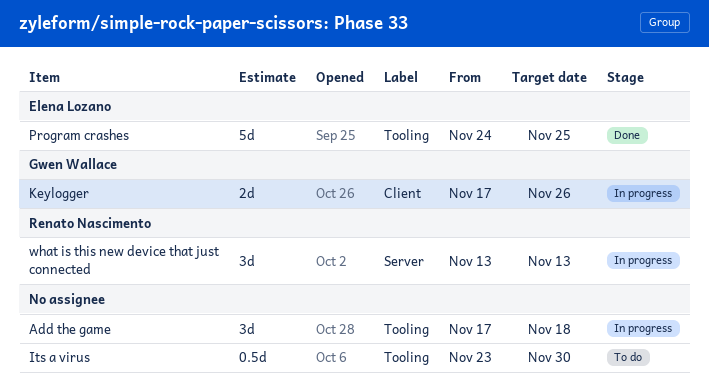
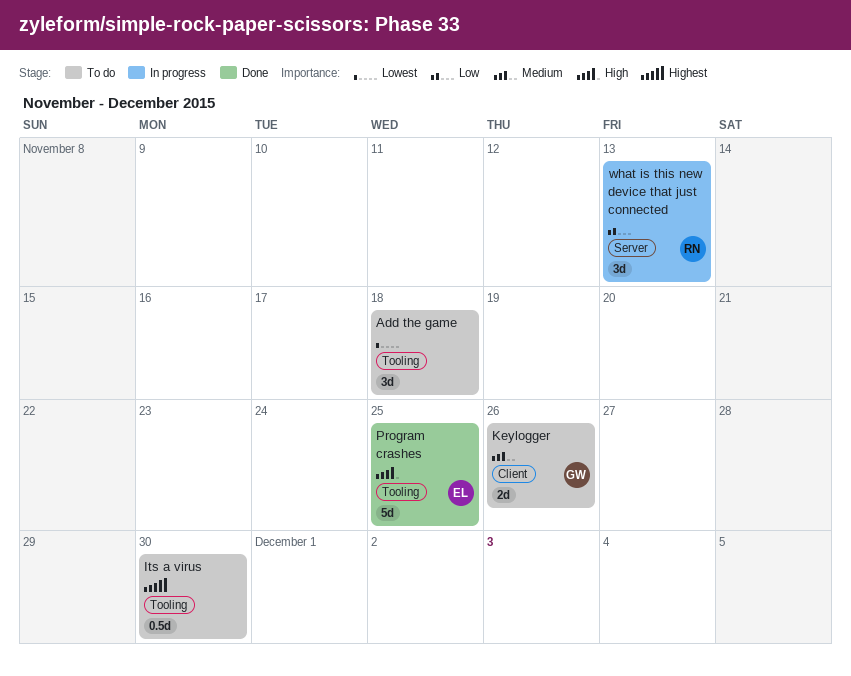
Add the game, status: In progress -> To do
Keylogger, status: In progress -> To do

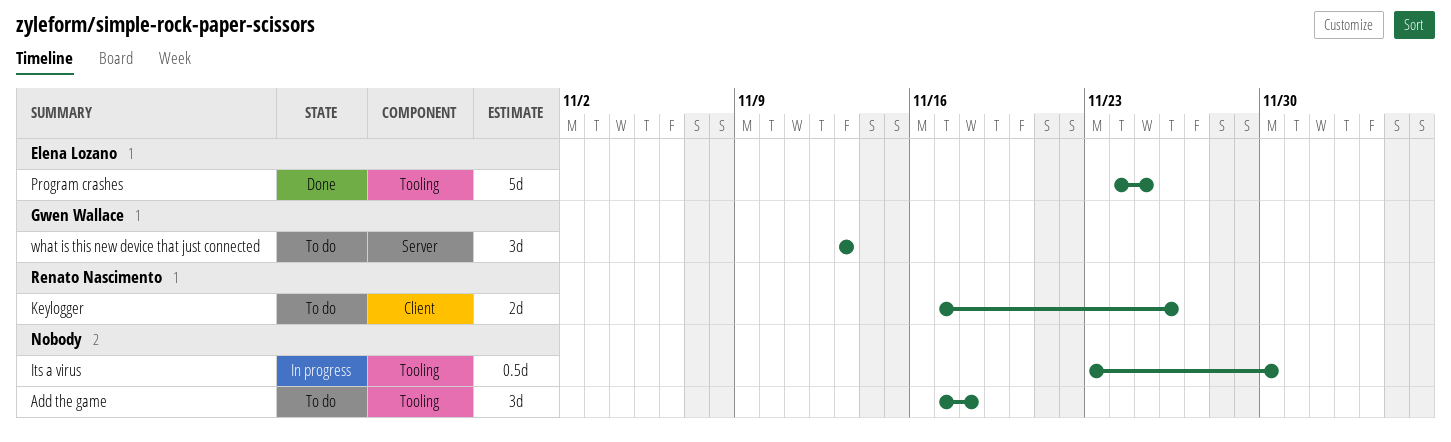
Its a virus, status: To do -> In progress
Keylogger, owner: Gwen Wallace -> Renato Nascimento
what is this new device that just connected, status: In progress -> To do
what is this new device that just connected, owner: Renato Nascimento -> Gwen Wallace

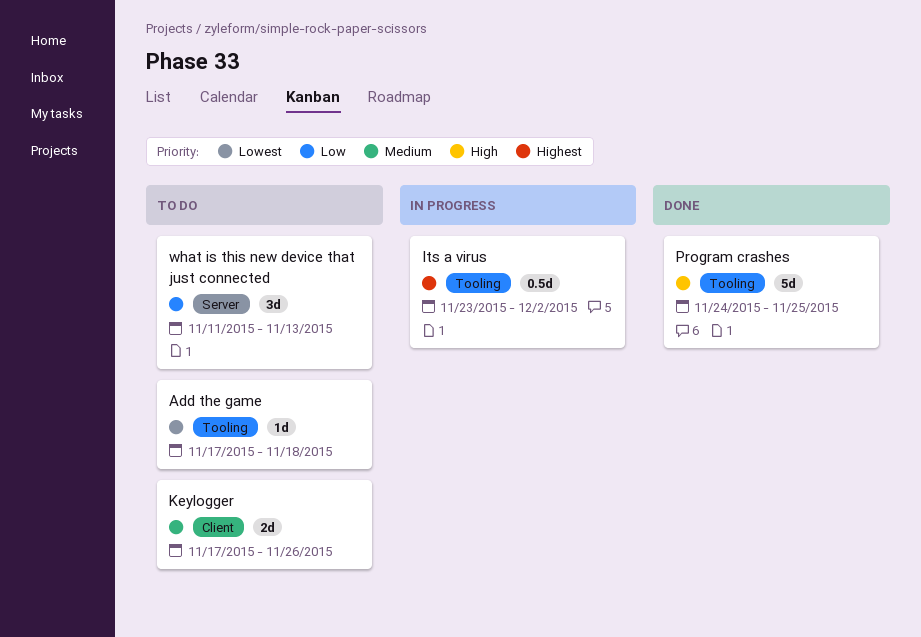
Add the game, estimate: 3d -> 1d
Its a virus, due: Nov 30 -> Dec 2
what is this new device that just connected, start: Nov 13 -> Nov 11

